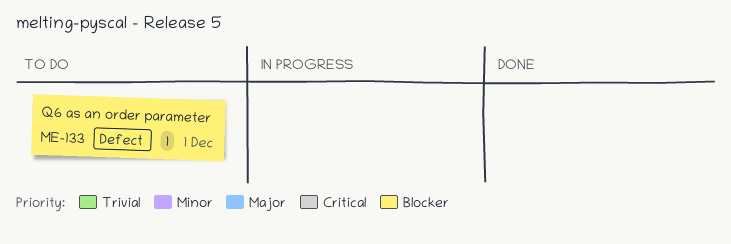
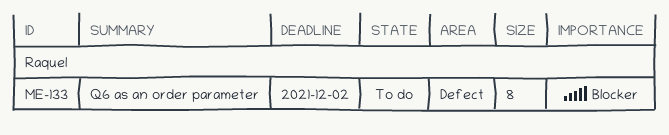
ME-133, estimate: 1 -> 8
ME-133, due: Dec 1 -> Dec 2

